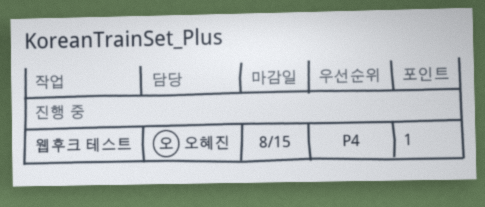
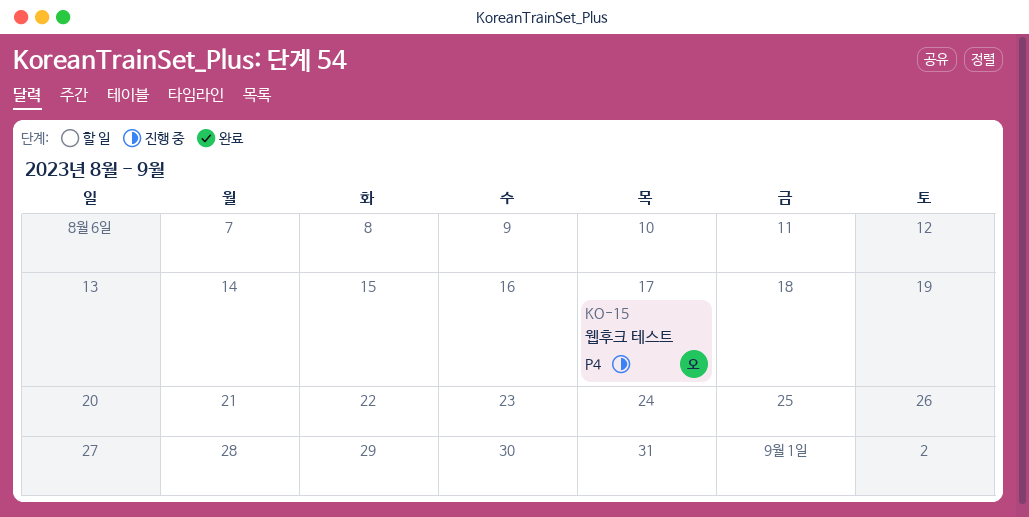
웹후크 테스트, due: Aug 15 -> Aug 17

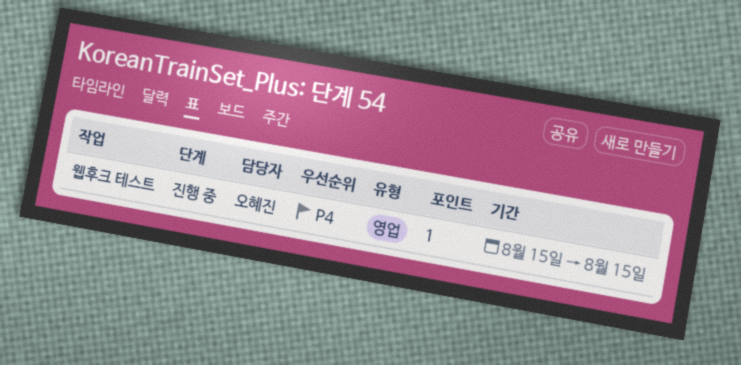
웹후크 테스트, due: Aug 17 -> Aug 15

